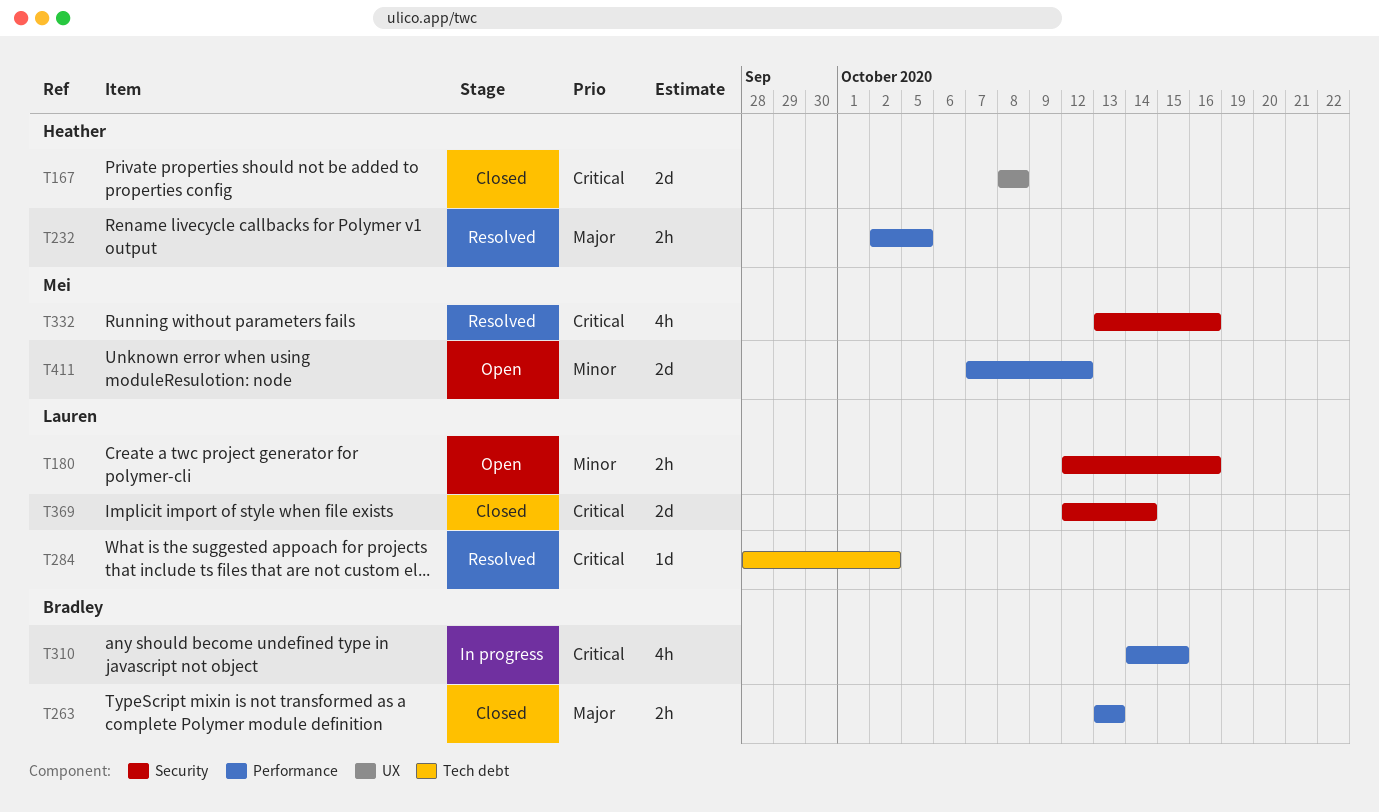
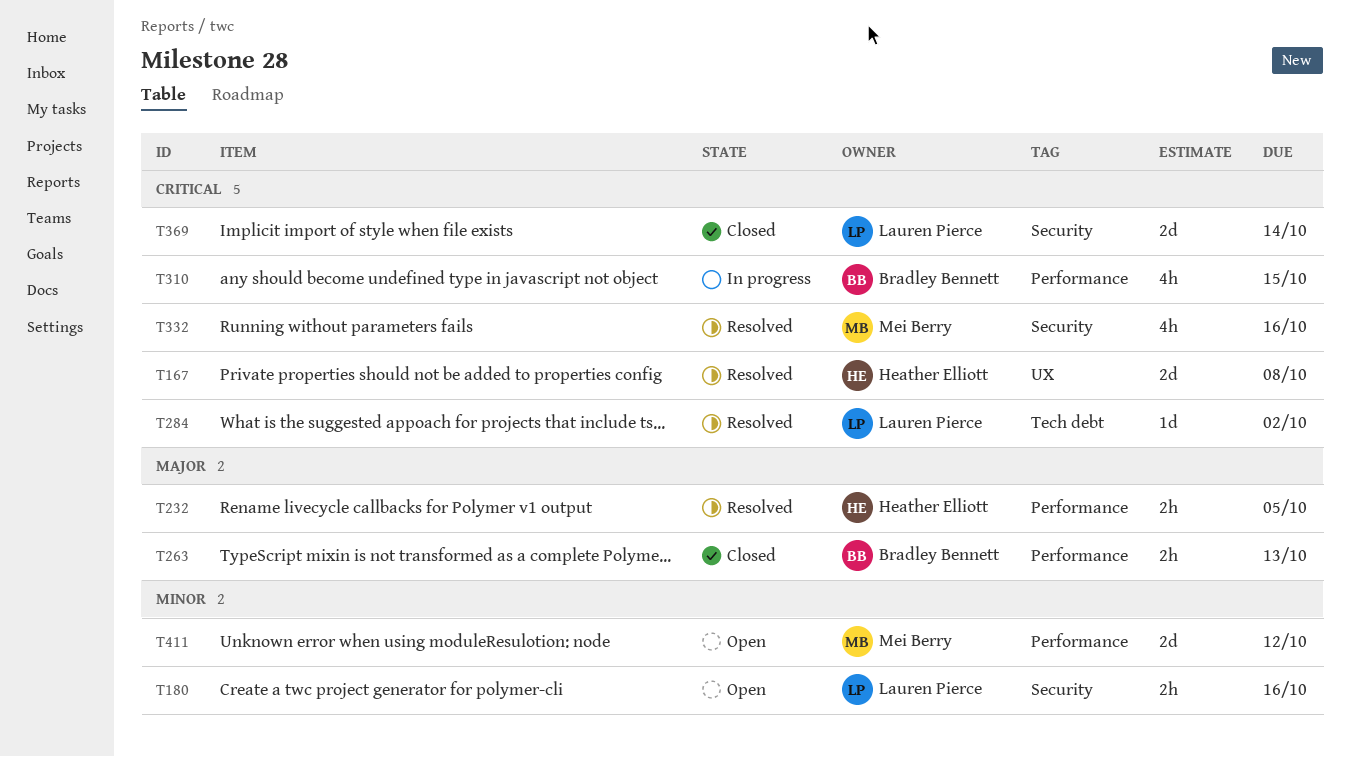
T167, status: Closed -> Resolved

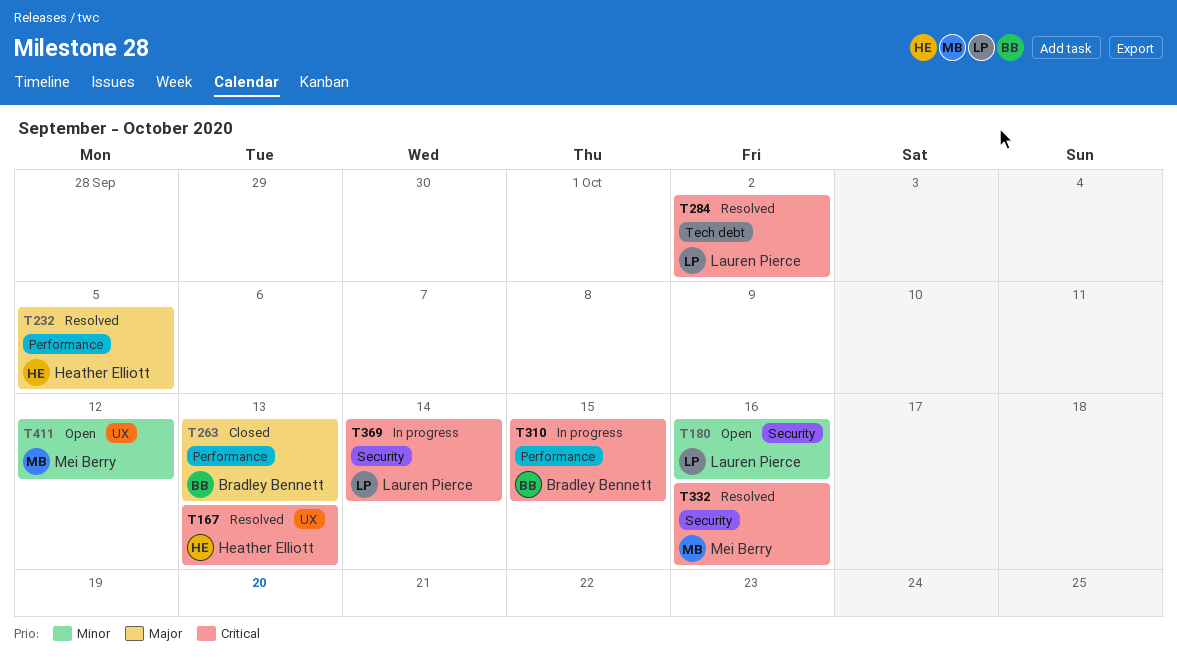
T167, due: Oct 8 -> Oct 13
T369, status: Closed -> In progress
T411, label: Performance -> UX

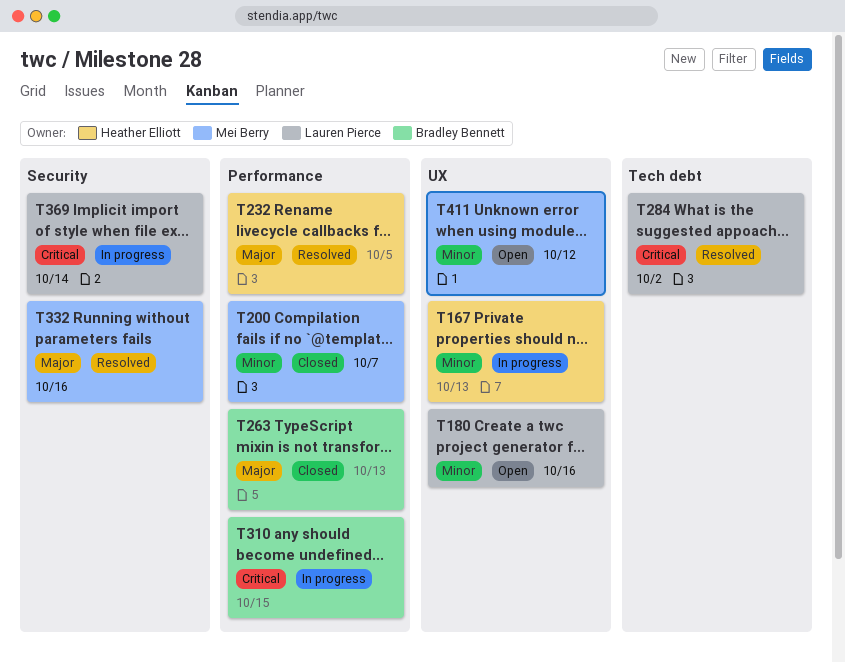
T167, status: Resolved -> In progress
T167, priority: Critical -> Minor
T180, label: Security -> UX
T200: none -> present
T332, priority: Critical -> Major

